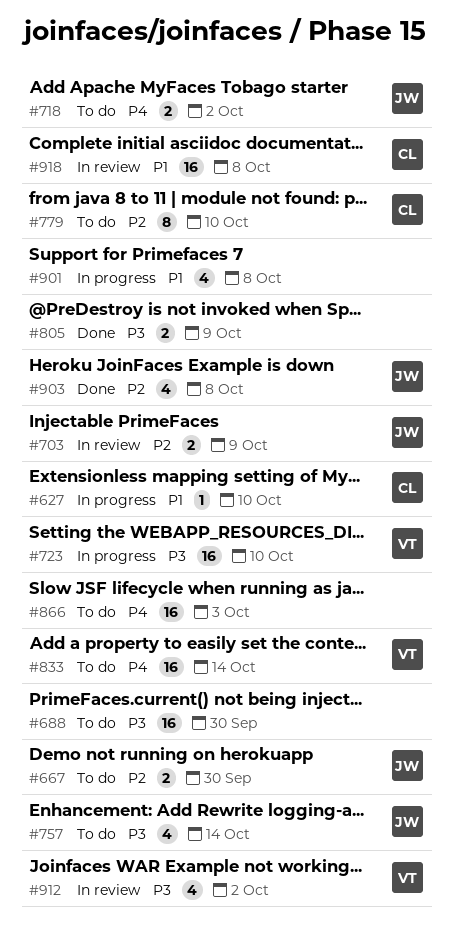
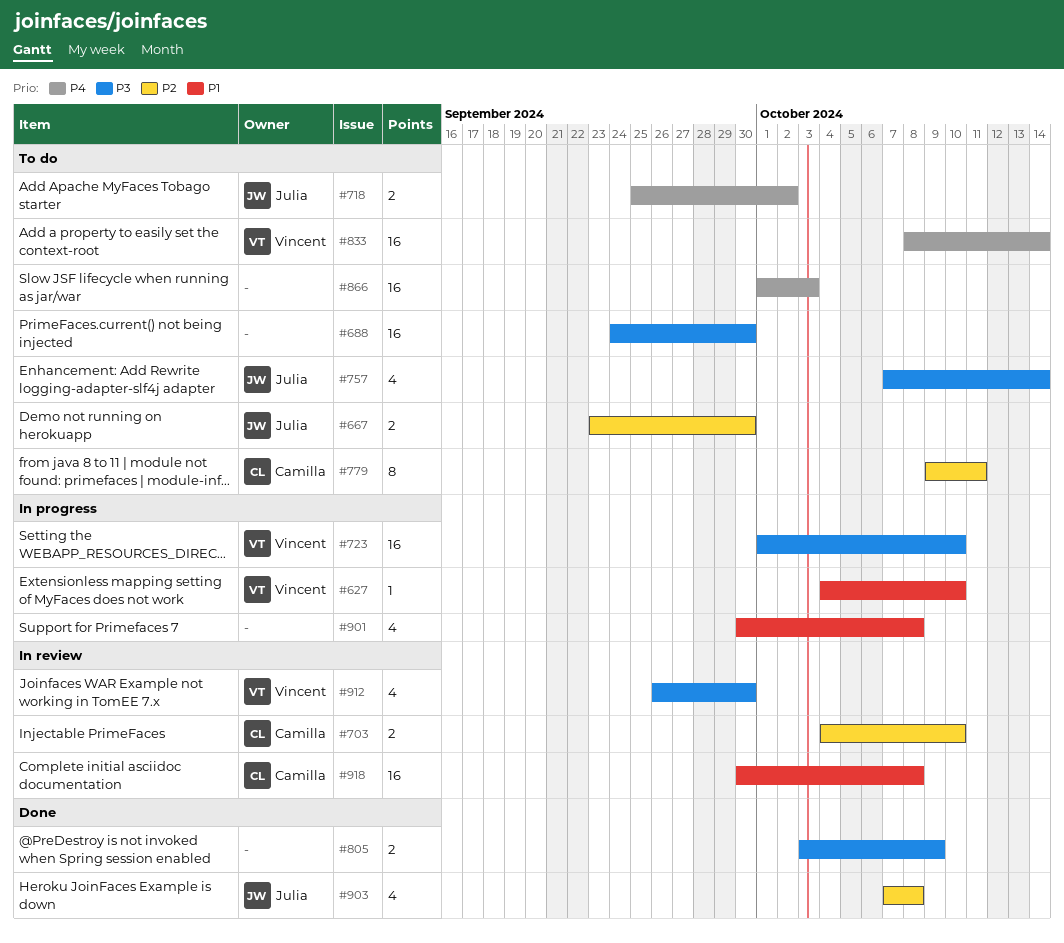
#627, owner: Camilla -> Vincent
#703, owner: Julia -> Camilla
#703, due: Oct 9 -> Oct 10
#779, due: Oct 10 -> Oct 11
#912, due: Oct 2 -> Sep 30

